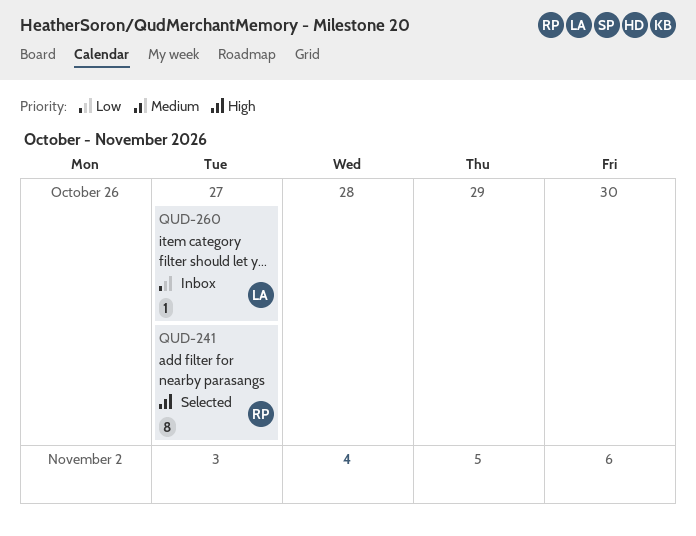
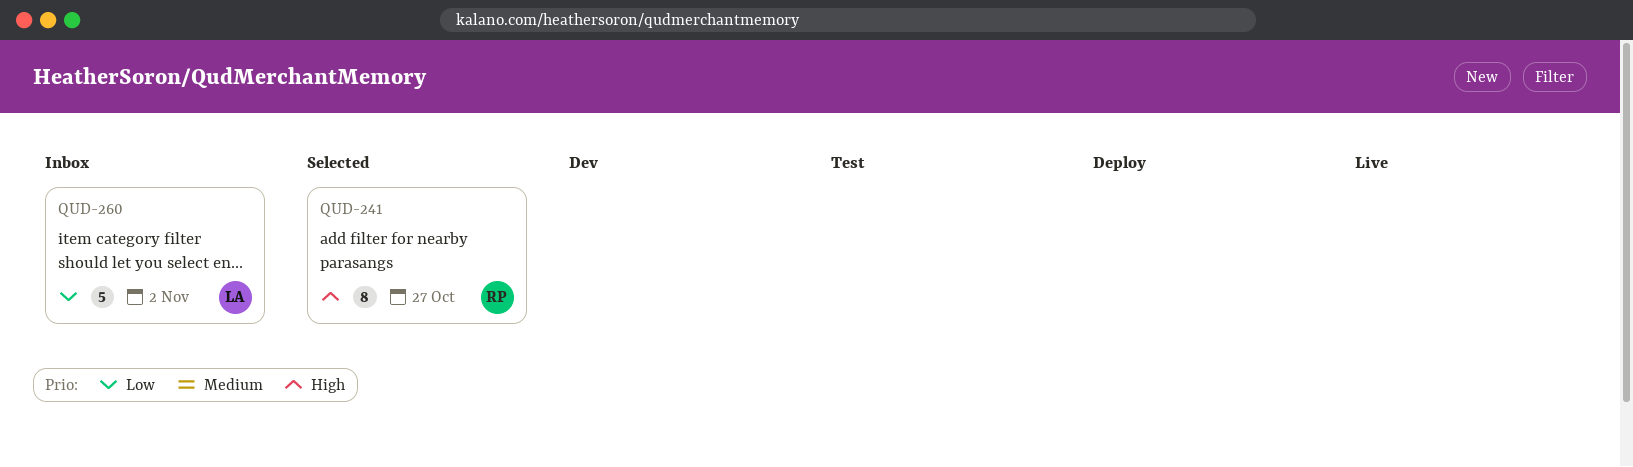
QUD-260, estimate: 1 -> 5
QUD-260, due: Oct 27 -> Nov 2

